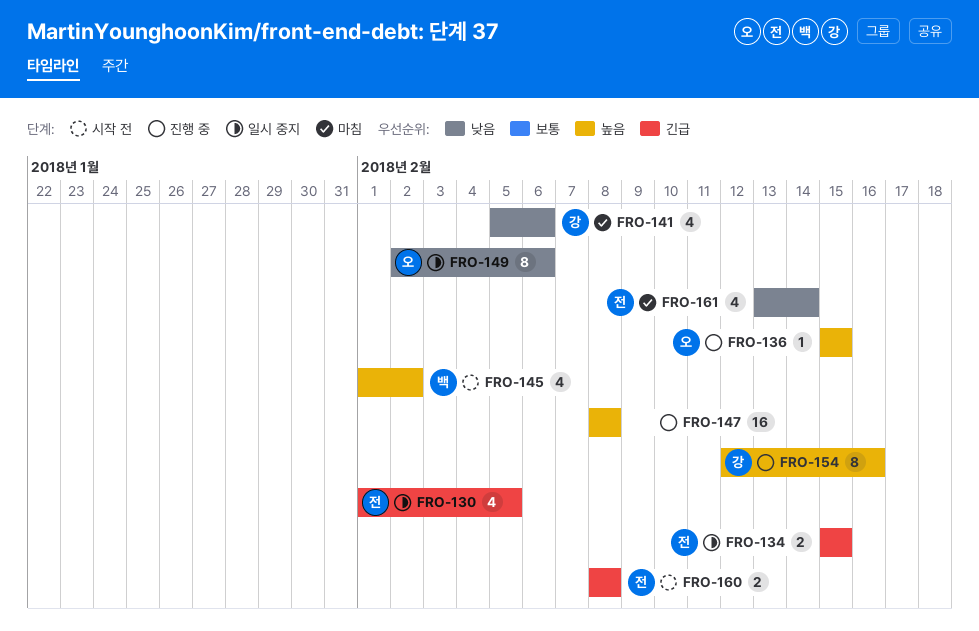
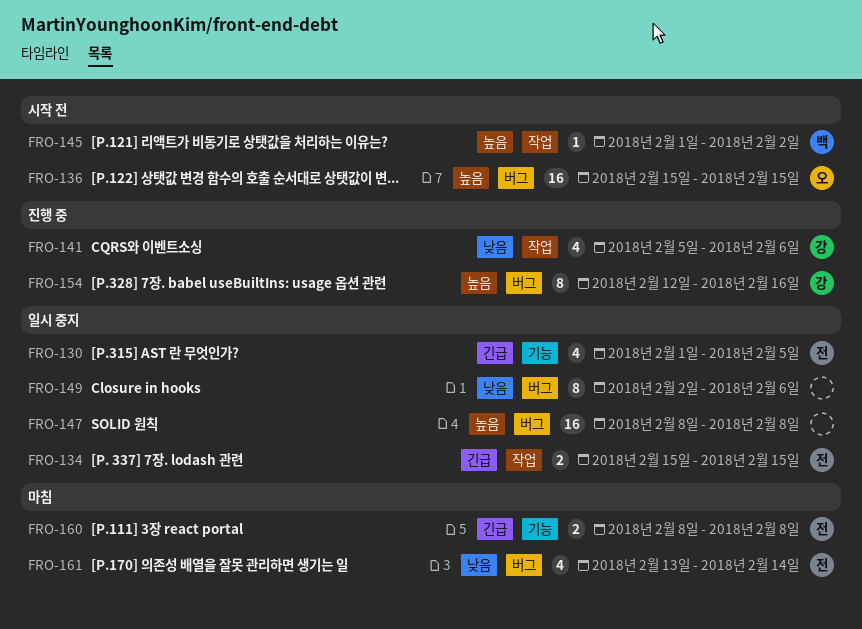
FRO-136, status: 진행 중 -> 시작 전
FRO-136, estimate: 1 -> 16
FRO-141, status: 마침 -> 진행 중
FRO-145, estimate: 4 -> 1
FRO-147, status: 진행 중 -> 일시 중지
FRO-149, owner: 오 -> none
FRO-160, status: 시작 전 -> 마침

